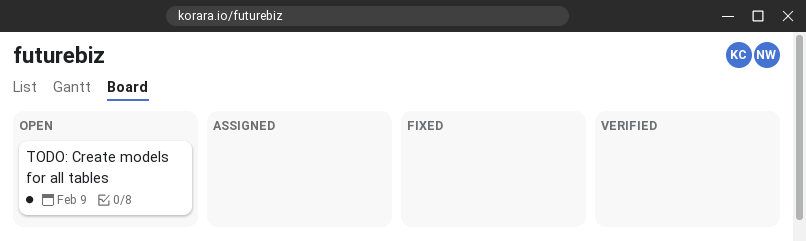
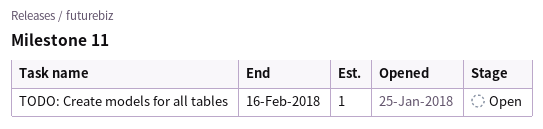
TODO: Create models for all tables, due: Feb 9 -> Feb 16

